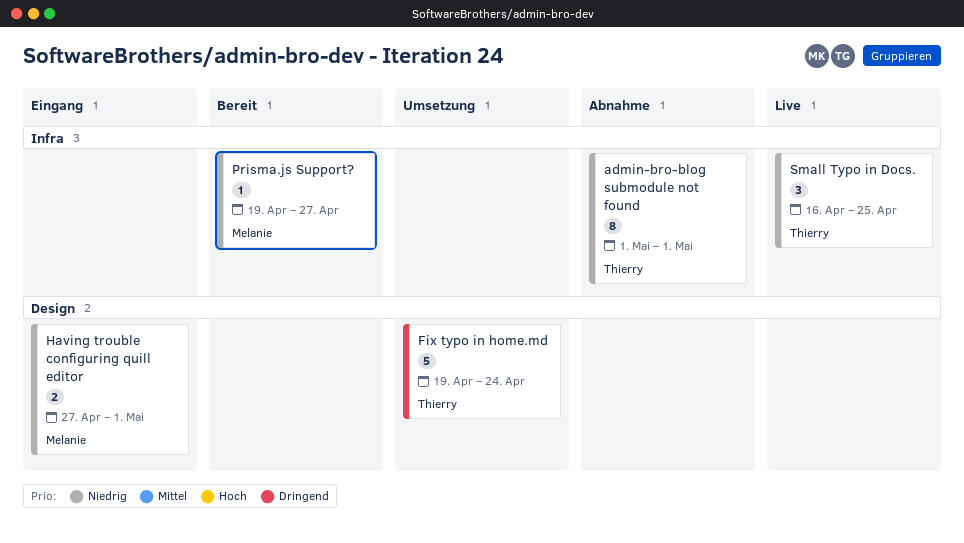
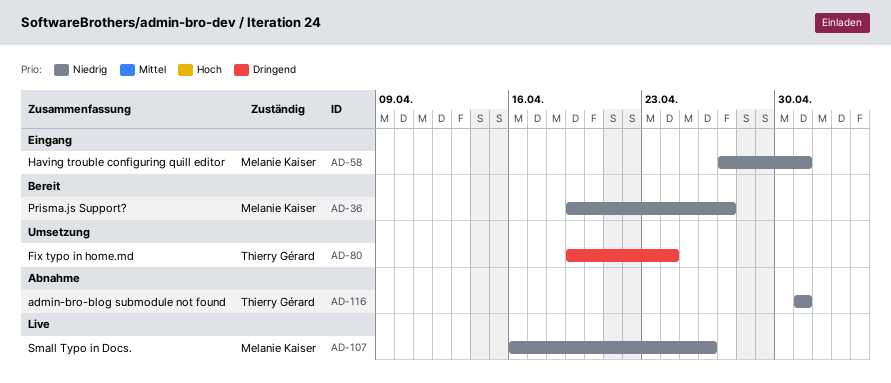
Small Typo in Docs., owner: Thierry Gérard -> Melanie Kaiser
Small Typo in Docs., due: Apr 25 -> Apr 26

